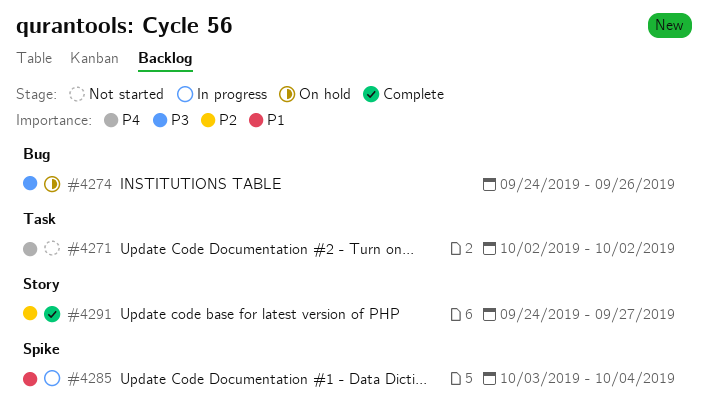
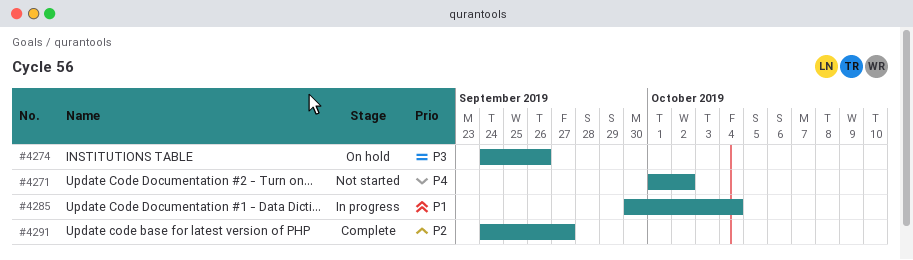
#4271, start: Oct 2 -> Oct 1
#4285, start: Oct 3 -> Sep 30

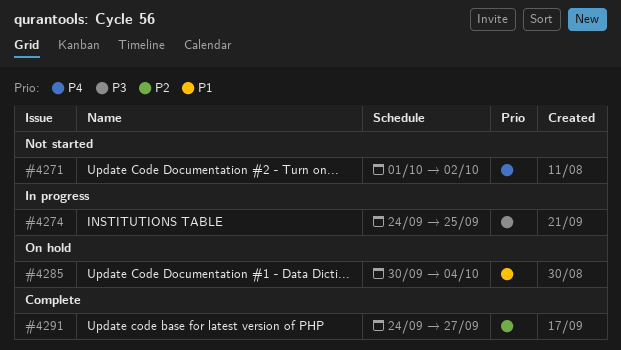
#4274, status: On hold -> In progress
#4274, due: Sep 26 -> Sep 25
#4285, status: In progress -> On hold

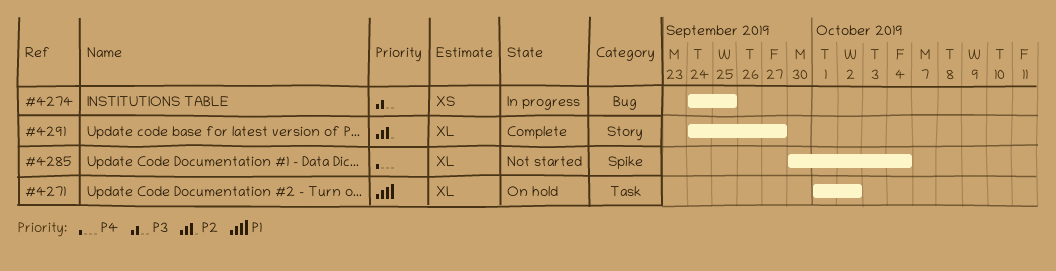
#4271, status: Not started -> On hold
#4271, priority: P4 -> P1
#4285, status: On hold -> Not started
#4285, priority: P1 -> P4

